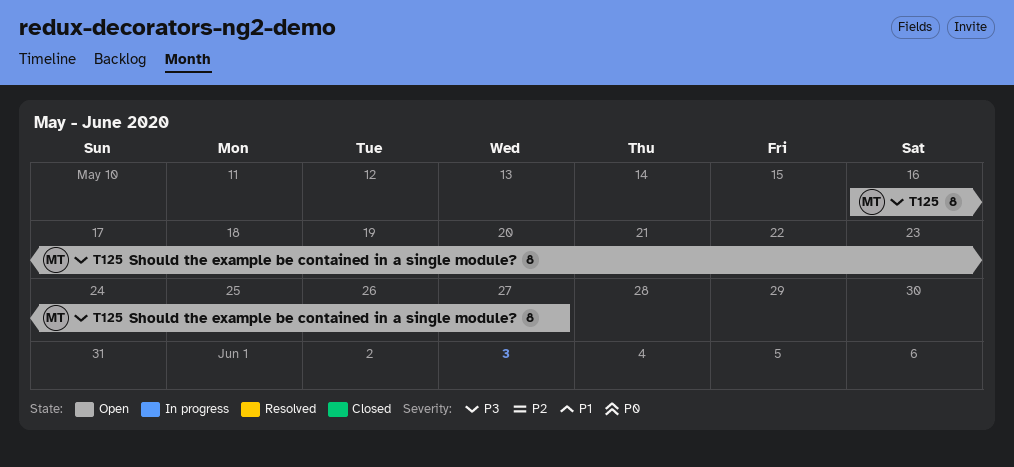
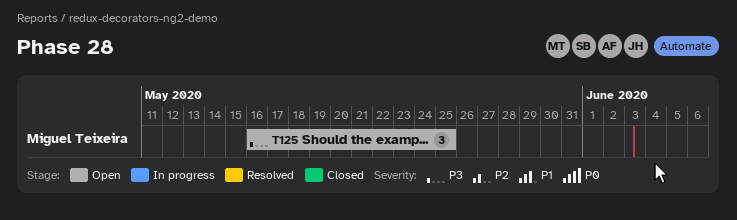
T125, estimate: 8 -> 3
T125, due: May 27 -> May 25

